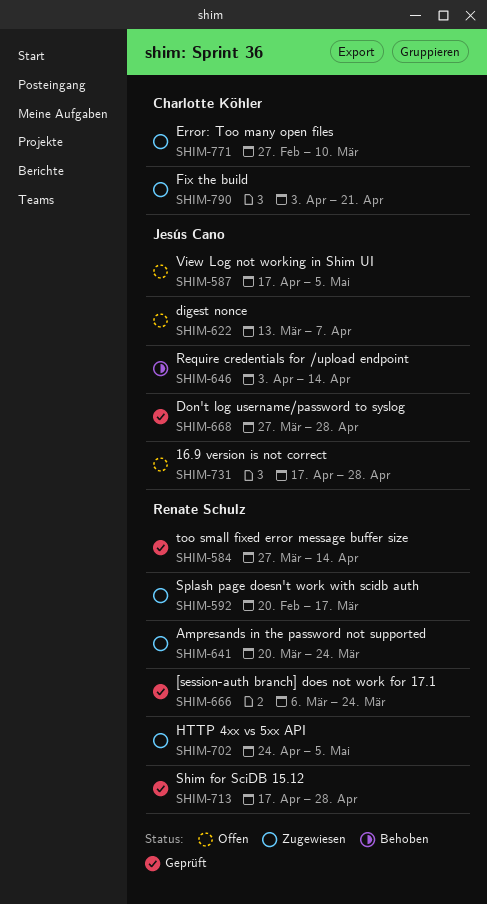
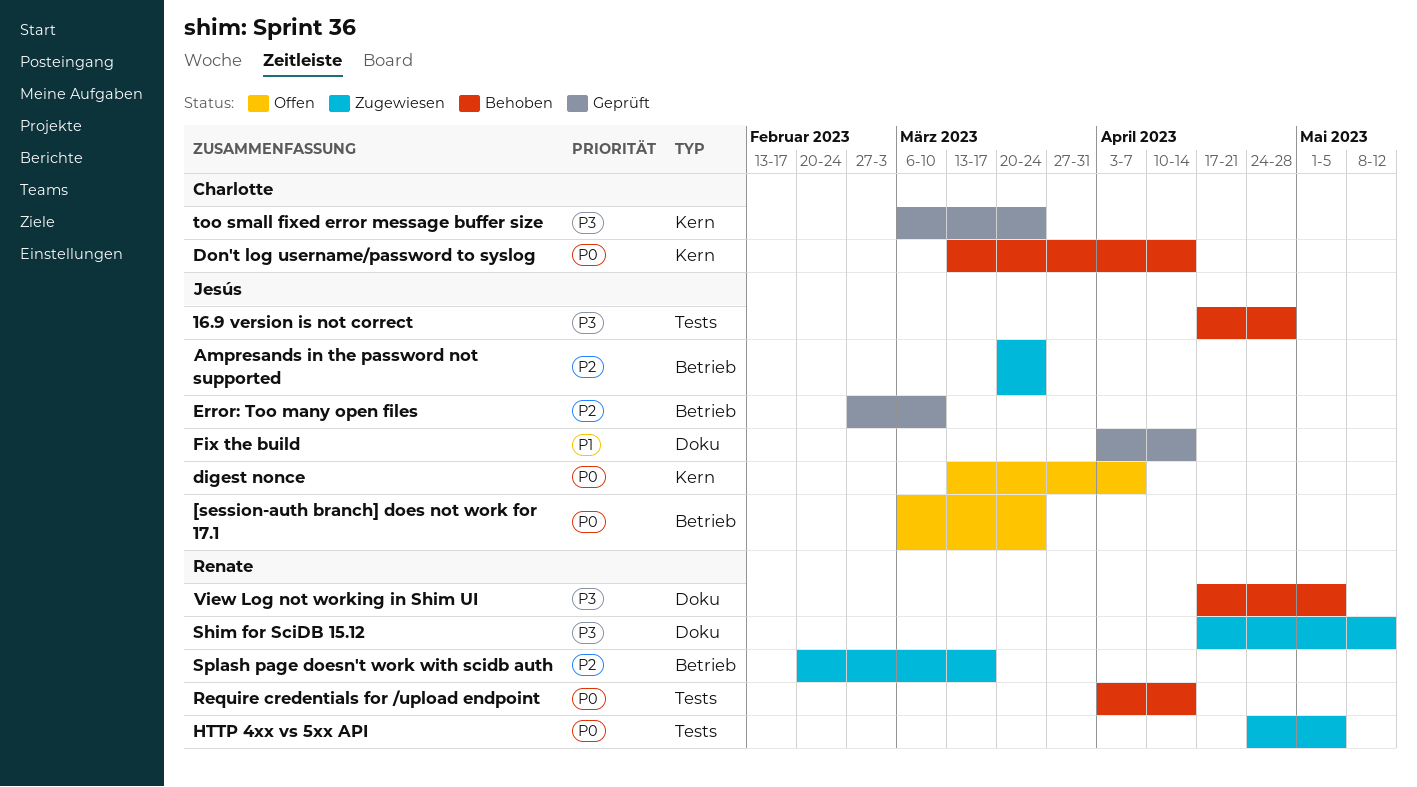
16.9 version is not correct, status: Offen -> Behoben
[session-auth branch] does not work for 17.1, status: Geprüft -> Offen
[session-auth branch] does not work for 17.1, owner: Renate Schulz -> Jesús Cano
Ampresands in the password not supported, owner: Renate Schulz -> Jesús Cano
Don't log username/password to syslog, status: Geprüft -> Behoben
Don't log username/password to syslog, owner: Jesús Cano -> Charlotte Köhler
Don't log username/password to syslog, start: Mar 27 -> Mar 13
Don't log username/password to syslog, due: Apr 28 -> Apr 14
Error: Too many open files, status: Zugewiesen -> Geprüft
Error: Too many open files, owner: Charlotte Köhler -> Jesús Cano
Fix the build, status: Zugewiesen -> Geprüft
Fix the build, owner: Charlotte Köhler -> Jesús Cano
Fix the build, due: Apr 21 -> Apr 14
Require credentials for /upload endpoint, owner: Jesús Cano -> Renate Schulz
Shim for SciDB 15.12, status: Geprüft -> Zugewiesen
Shim for SciDB 15.12, due: Apr 28 -> May 12
too small fixed error message buffer size, owner: Renate Schulz -> Charlotte Köhler
too small fixed error message buffer size, start: Mar 27 -> Mar 6
too small fixed error message buffer size, due: Apr 14 -> Mar 24
View Log not working in Shim UI, status: Offen -> Behoben
View Log not working in Shim UI, owner: Jesús Cano -> Renate Schulz

